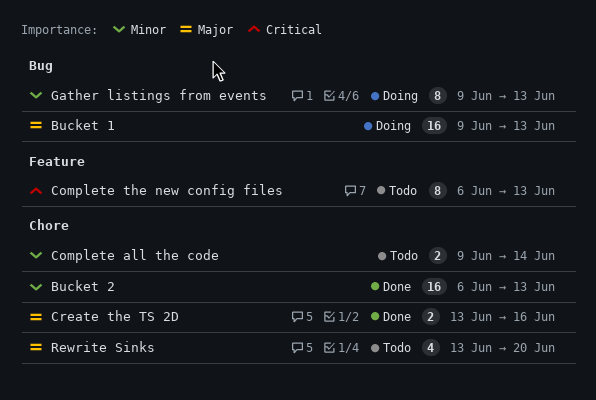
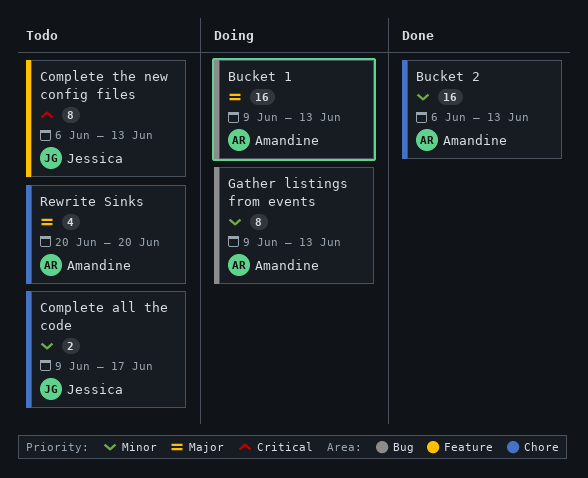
Complete all the code, due: Jun 14 -> Jun 17
Create the TS 2D: present -> none
Rewrite Sinks, start: Jun 13 -> Jun 20

